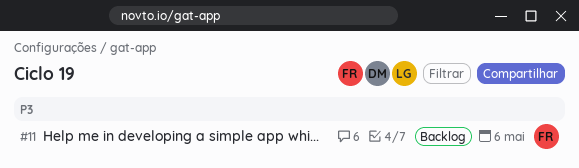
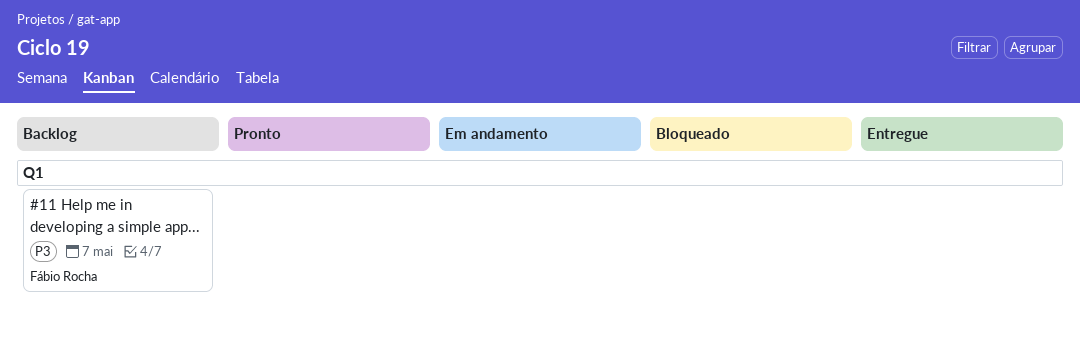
#11, due: May 6 -> May 7

